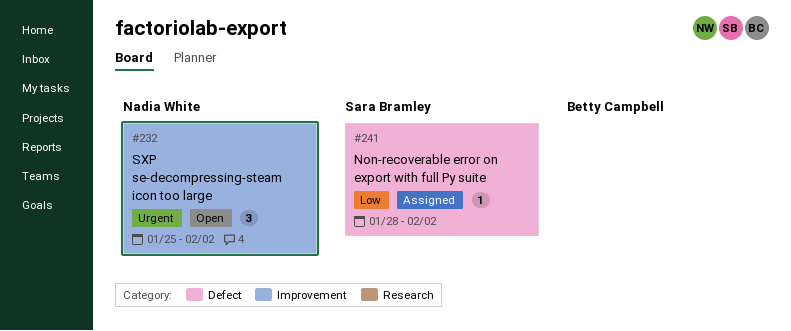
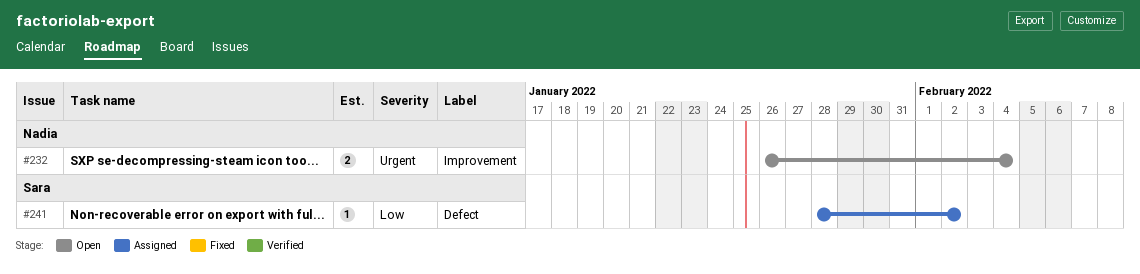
#232, estimate: 3 -> 2
#232, start: Jan 25 -> Jan 26
#232, due: Feb 2 -> Feb 4

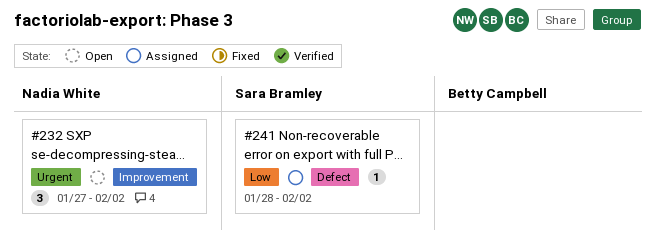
#232, estimate: 2 -> 3
#232, start: Jan 26 -> Jan 27
#232, due: Feb 4 -> Feb 2

